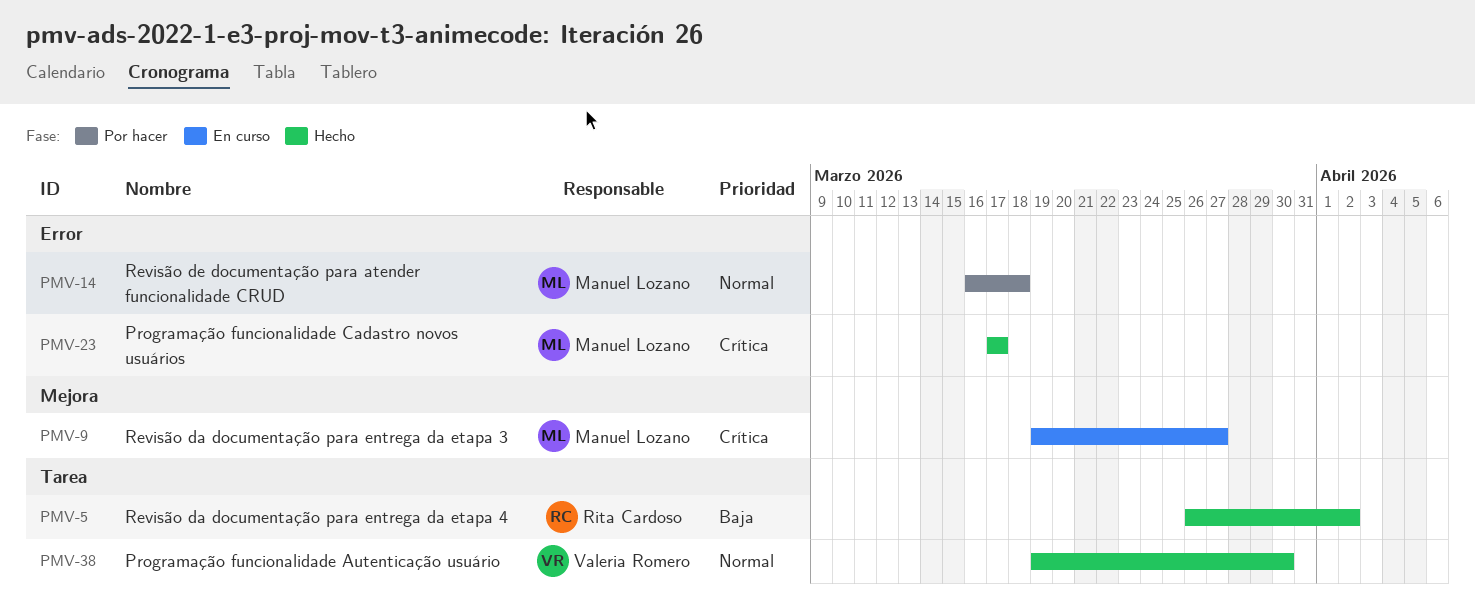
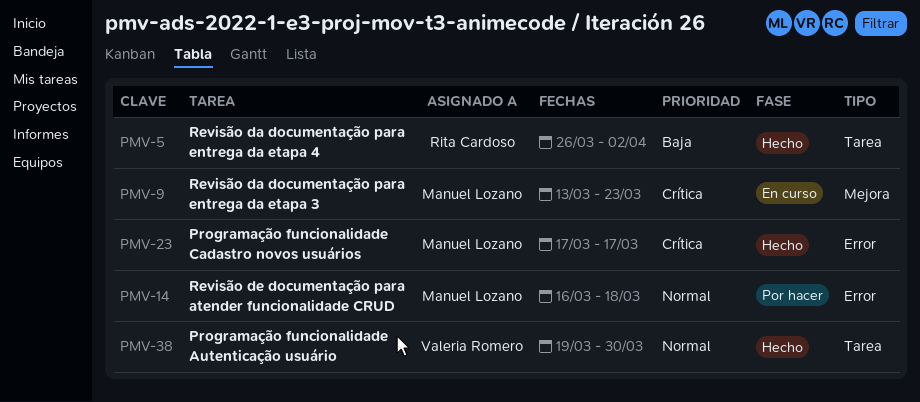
PMV-9, start: Mar 19 -> Mar 13
PMV-9, due: Mar 27 -> Mar 23

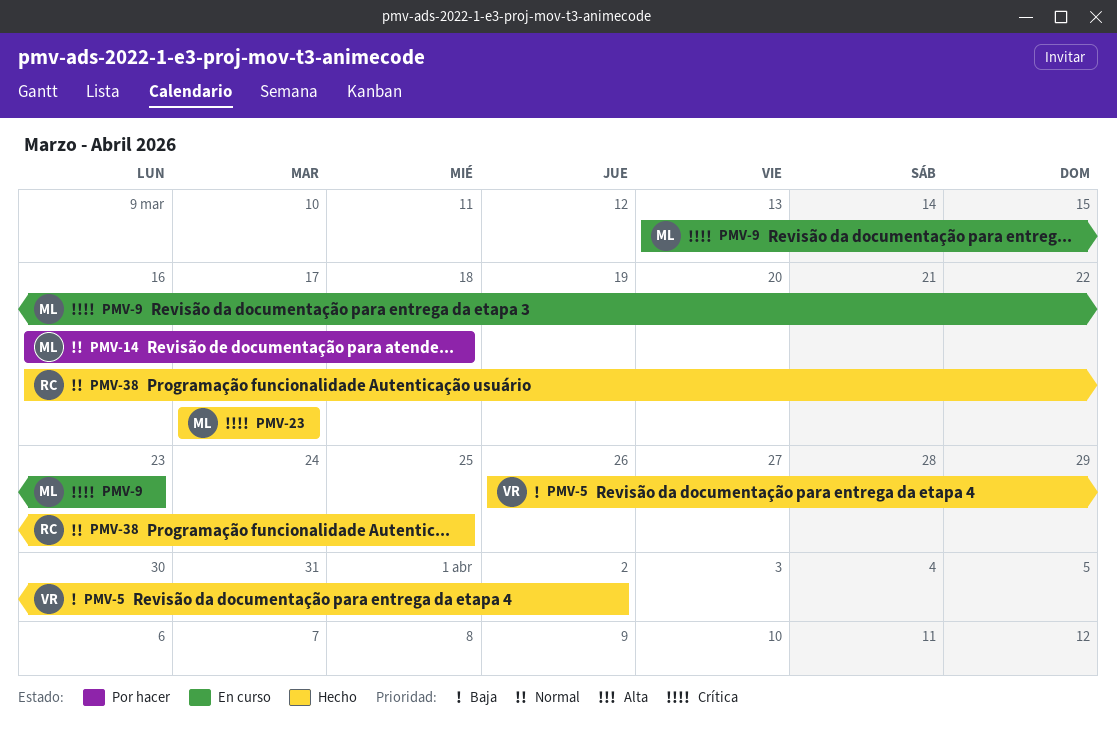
PMV-5, owner: Rita Cardoso -> Valeria Romero
PMV-38, owner: Valeria Romero -> Rita Cardoso
PMV-38, start: Mar 19 -> Mar 16
PMV-38, due: Mar 30 -> Mar 25

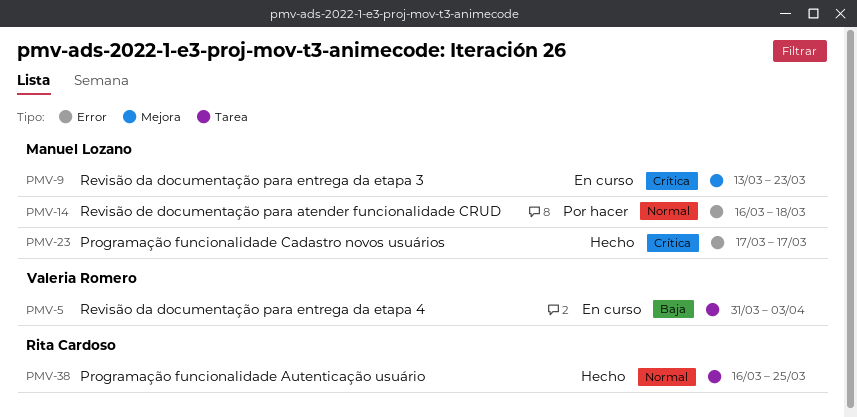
PMV-5, status: Hecho -> En curso
PMV-5, start: Mar 26 -> Mar 31
PMV-5, due: Apr 2 -> Apr 3

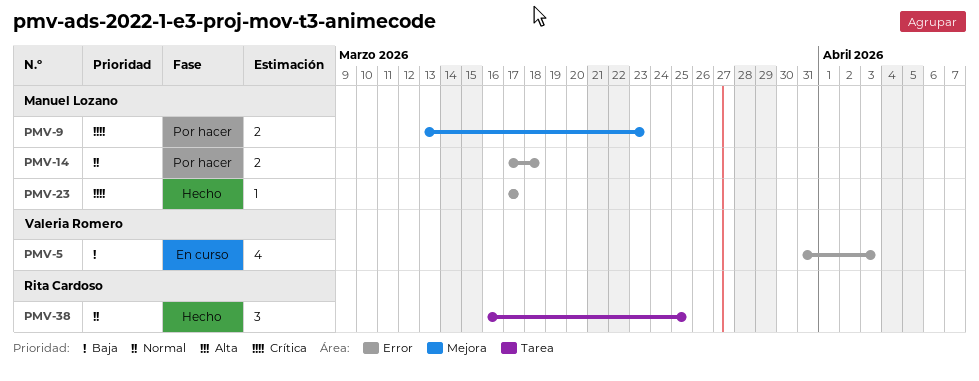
PMV-5, label: Tarea -> Error
PMV-9, status: En curso -> Por hacer
PMV-14, start: Mar 16 -> Mar 17

